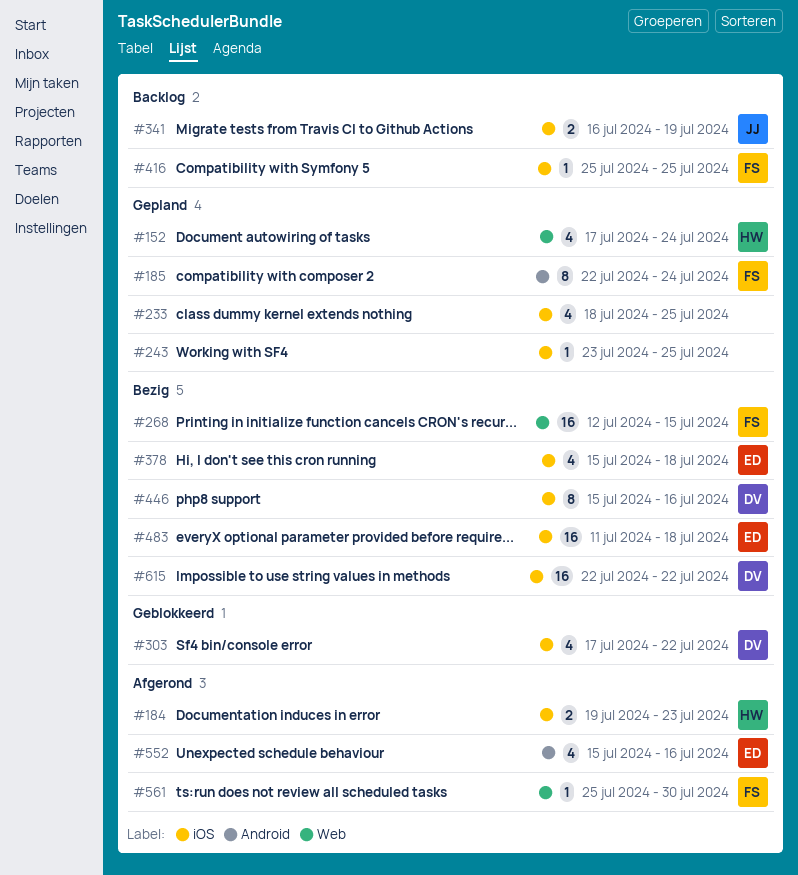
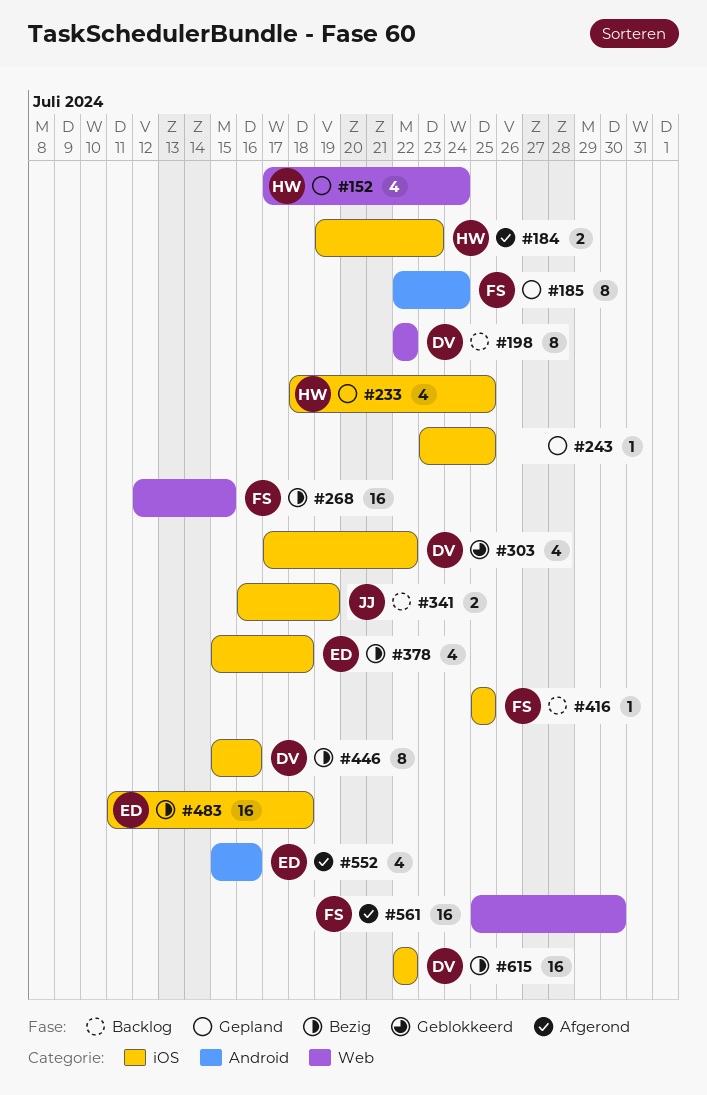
#198: none -> present
#233, owner: none -> HW
#561, estimate: 1 -> 16

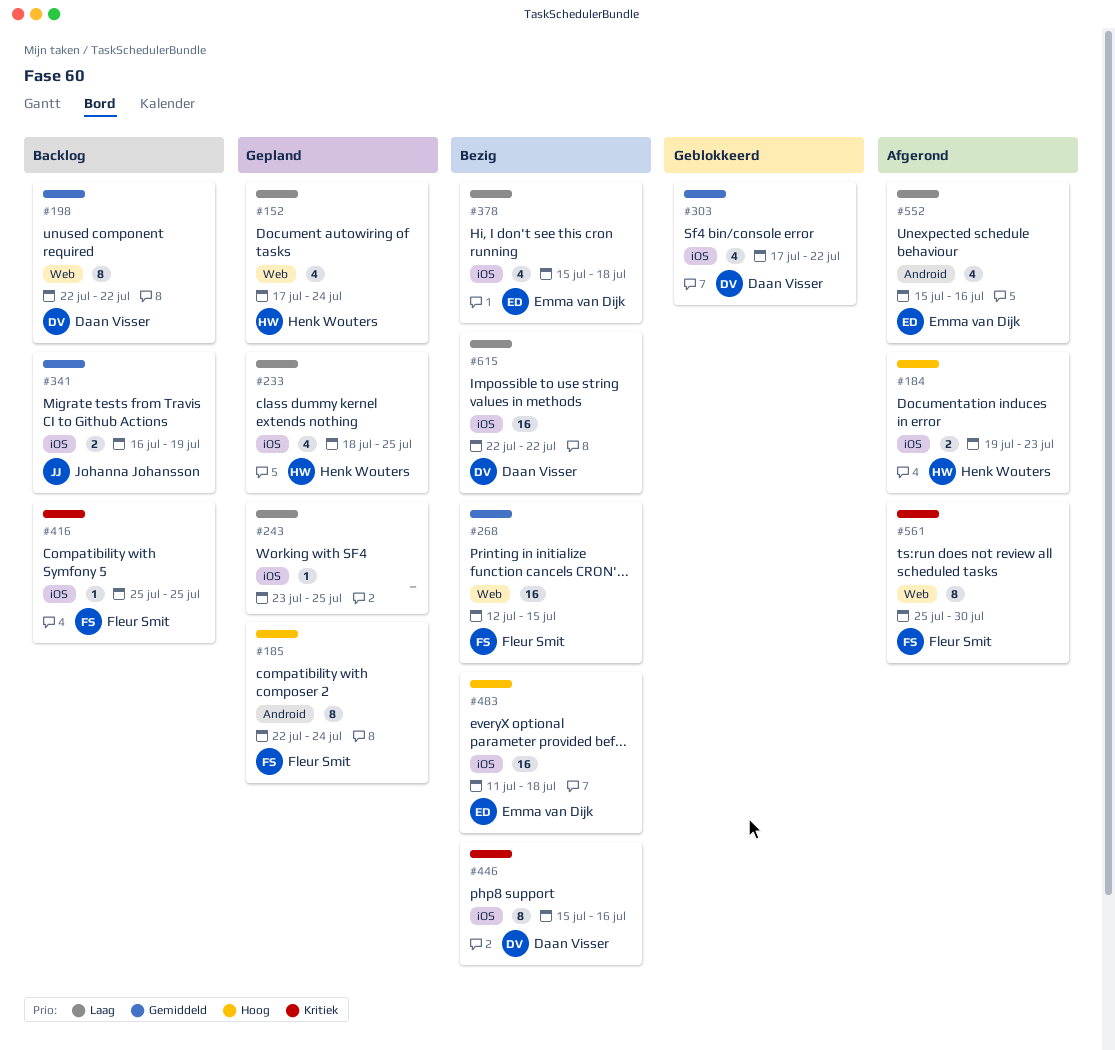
#561, estimate: 16 -> 8

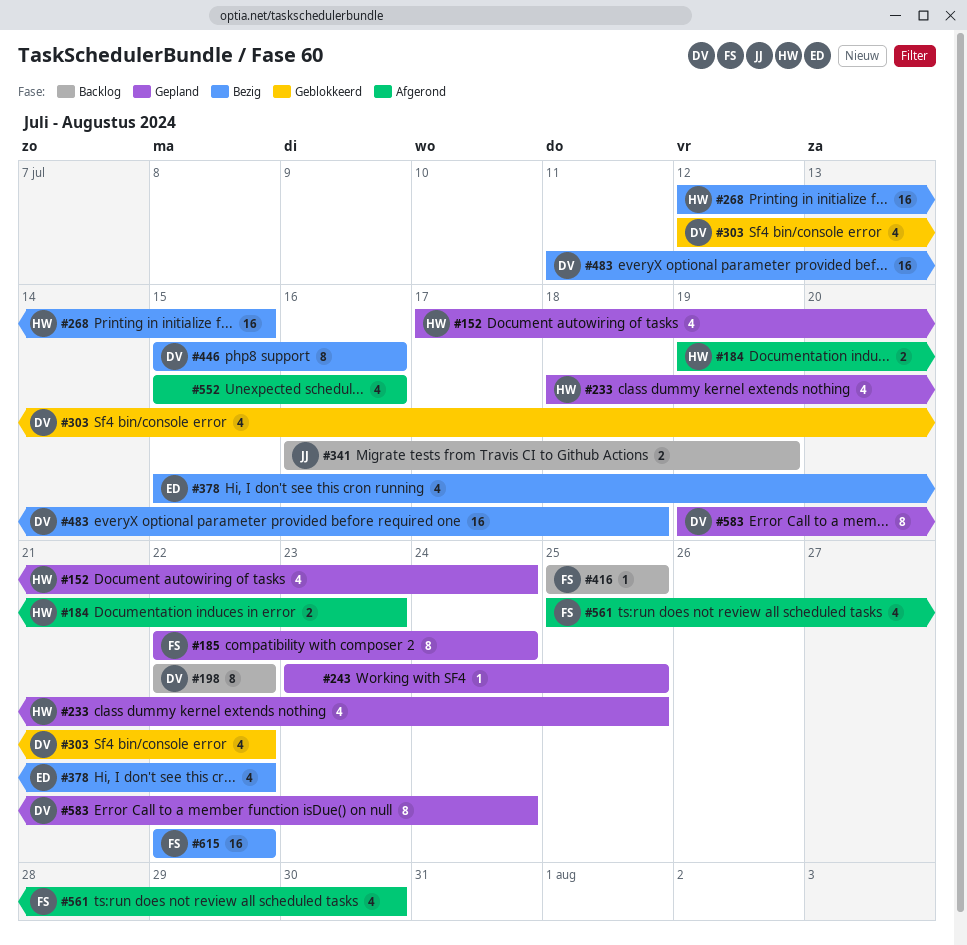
#268, owner: Fleur Smit -> Henk Wouters
#303, start: Jul 17 -> Jul 12
#378, due: Jul 18 -> Jul 22
#483, owner: Emma van Dijk -> Daan Visser
#552, owner: Emma van Dijk -> none
#561, estimate: 8 -> 4
#583: none -> present
#615, owner: Daan Visser -> Fleur Smit

